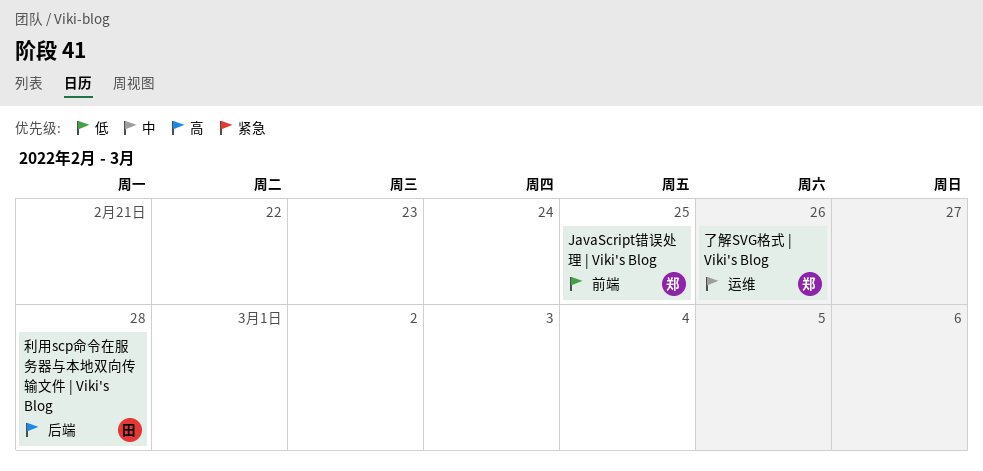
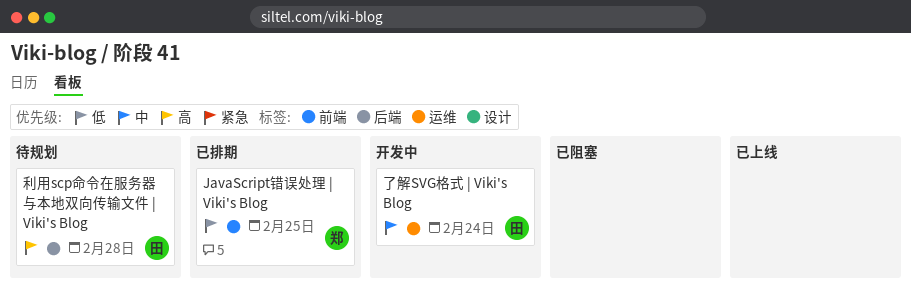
了解SVG格式 | Viki's Blog, owner: 郑 -> 田
了解SVG格式 | Viki's Blog, due: Feb 26 -> Feb 24

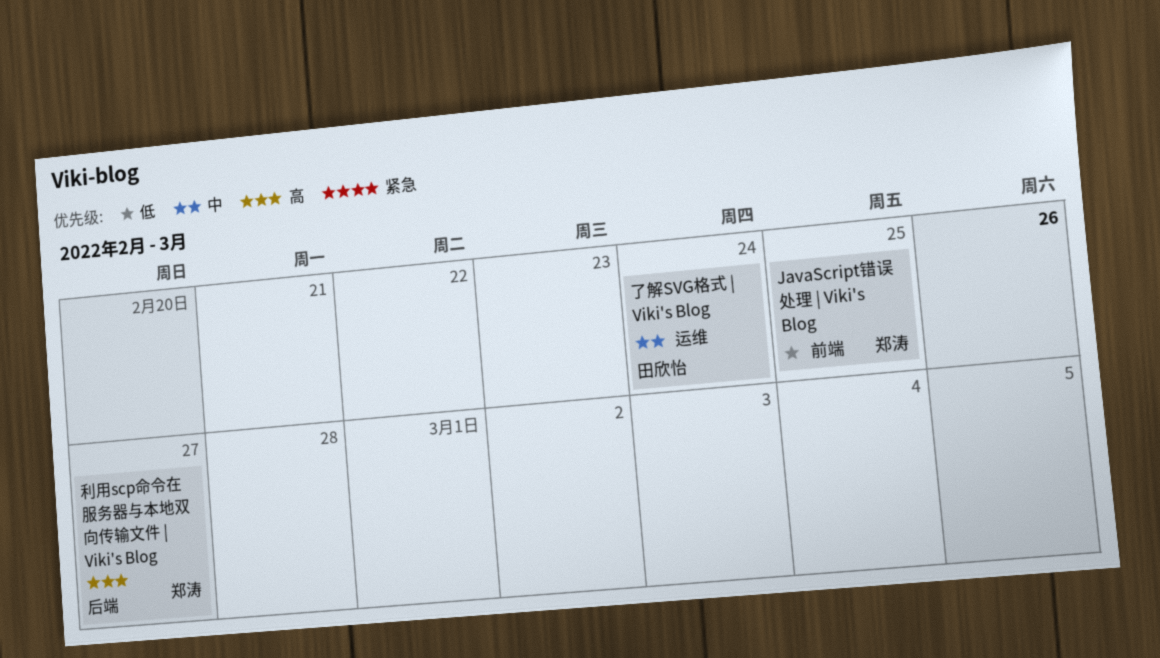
利用scp命令在服务器与本地双向传输文件 | Viki's Blog, owner: 田欣怡 -> 郑涛
利用scp命令在服务器与本地双向传输文件 | Viki's Blog, due: Feb 28 -> Feb 27

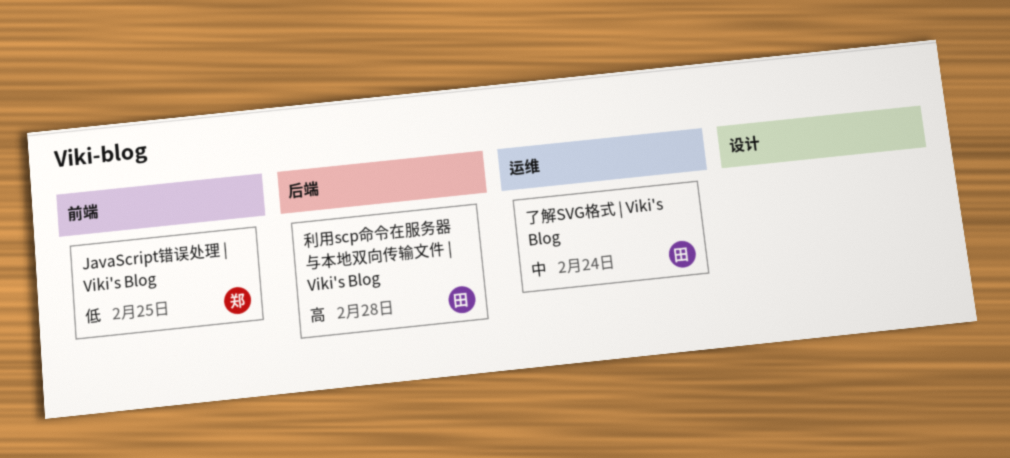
利用scp命令在服务器与本地双向传输文件 | Viki's Blog, owner: 郑涛 -> 田欣怡
利用scp命令在服务器与本地双向传输文件 | Viki's Blog, due: Feb 27 -> Feb 28

